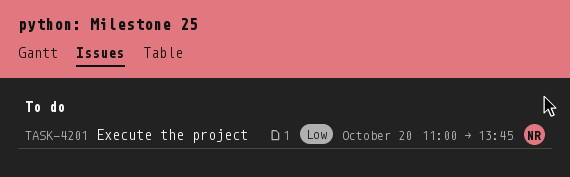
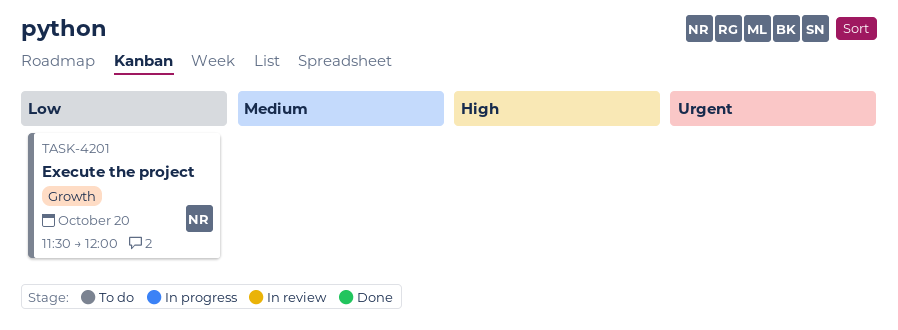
TASK-4201, begins: 11:00 -> 11:30
TASK-4201, ends: 13:45 -> 12:00

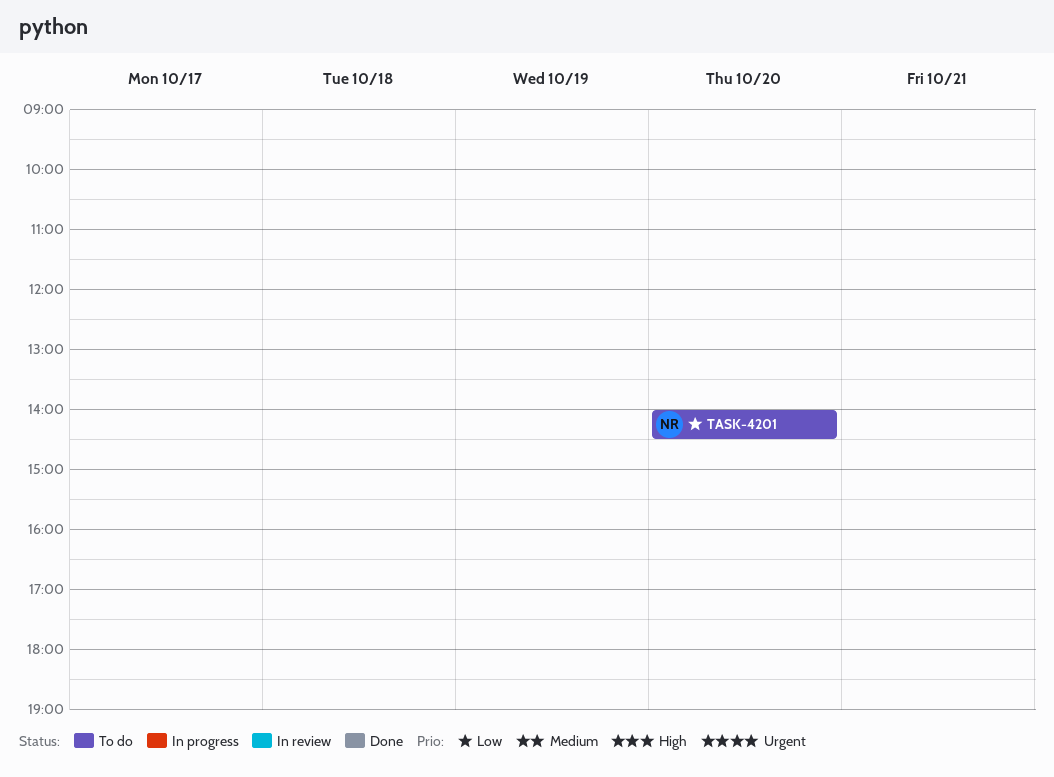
TASK-4201, begins: 11:30 -> 14:00
TASK-4201, ends: 12:00 -> 14:30

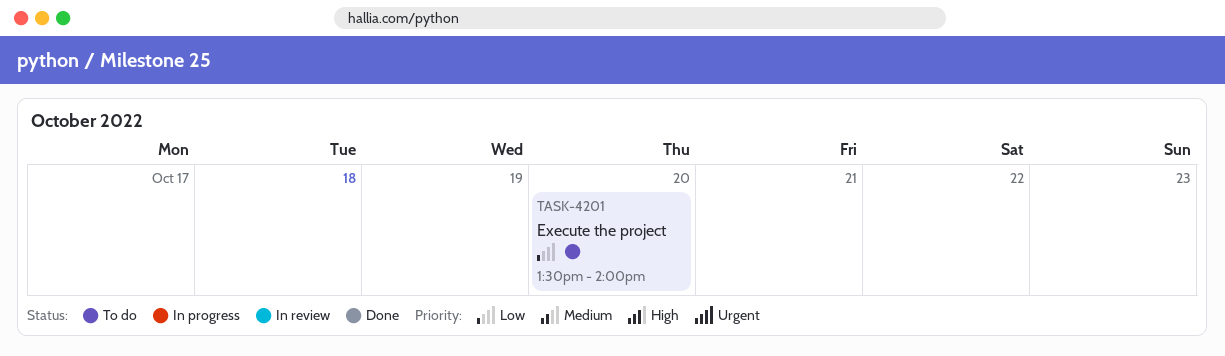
TASK-4201, begins: 14:00 -> 13:30
TASK-4201, ends: 14:30 -> 14:00

